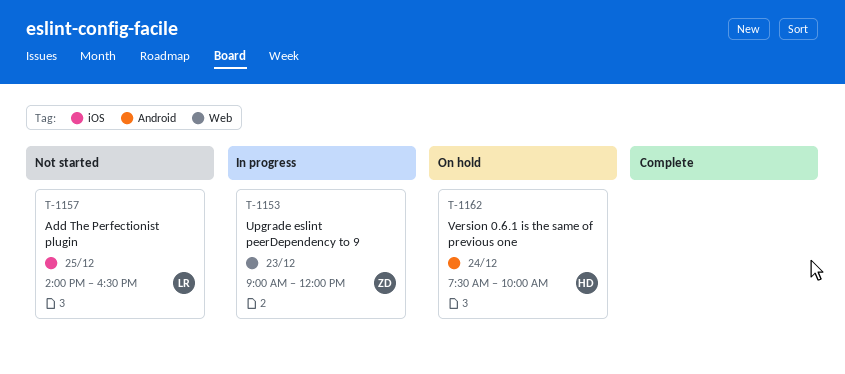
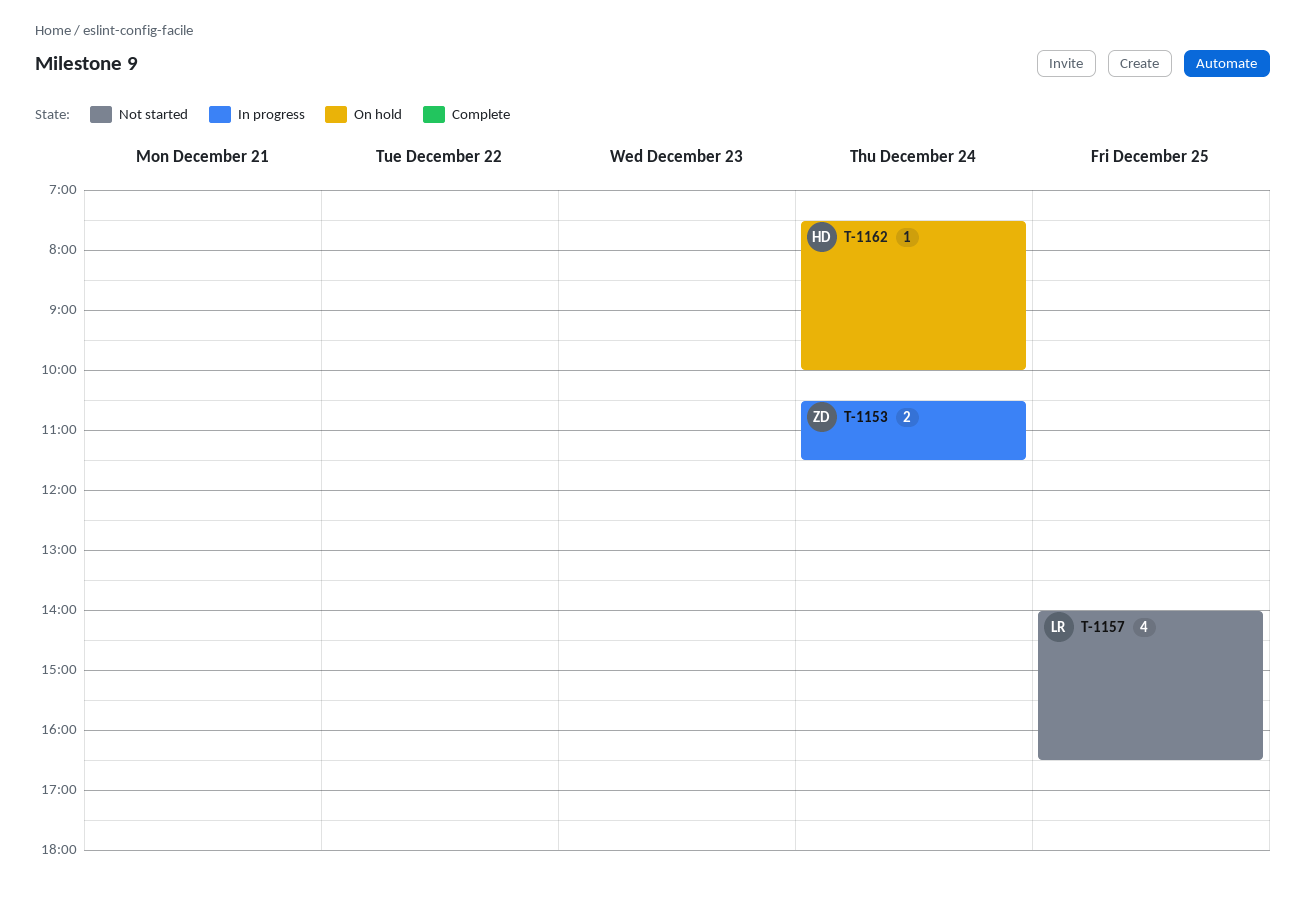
T-1153, day: Dec 23 -> Dec 24
T-1153, begins: 09:00 -> 10:30
T-1153, ends: 12:00 -> 11:30

